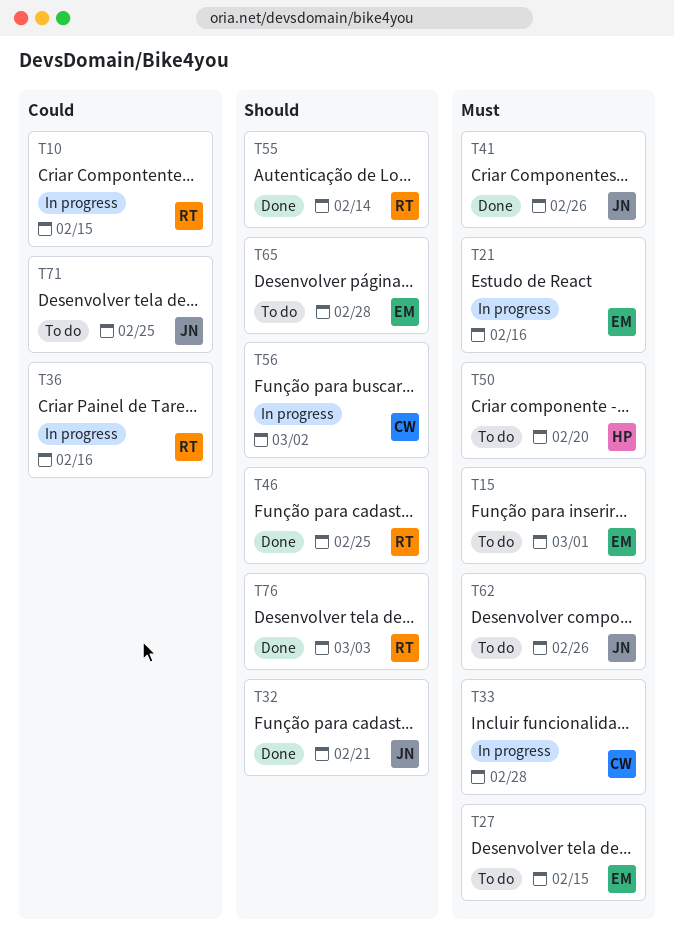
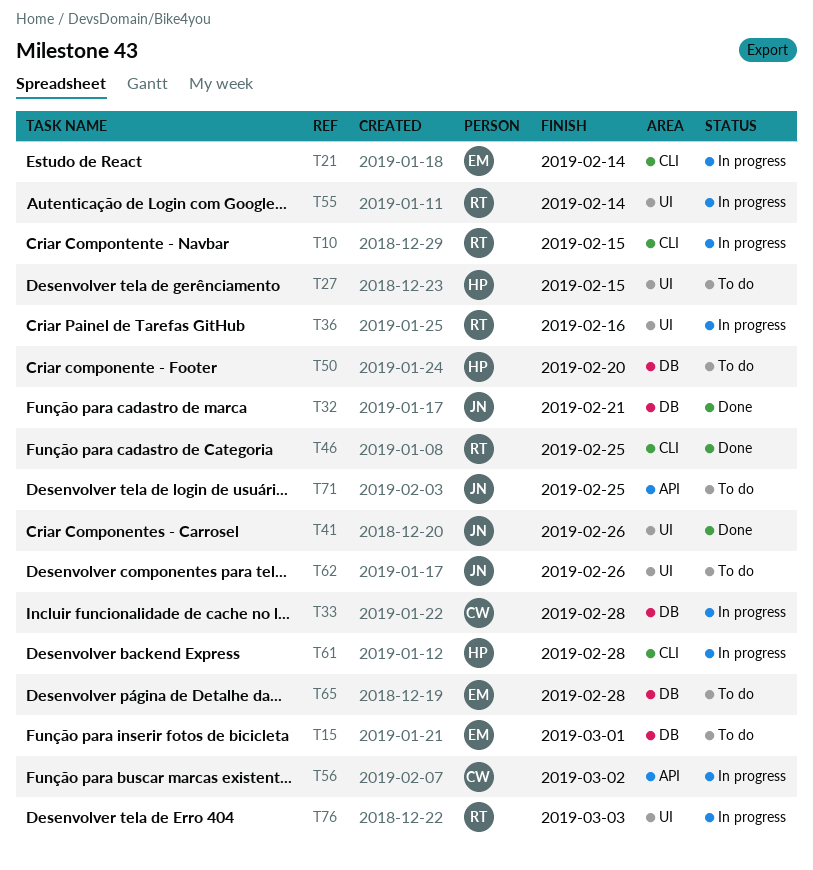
T21, due: Feb 16 -> Feb 14
T27, owner: EM -> HP
T55, status: Done -> In progress
T61: none -> present
T76, status: Done -> In progress

